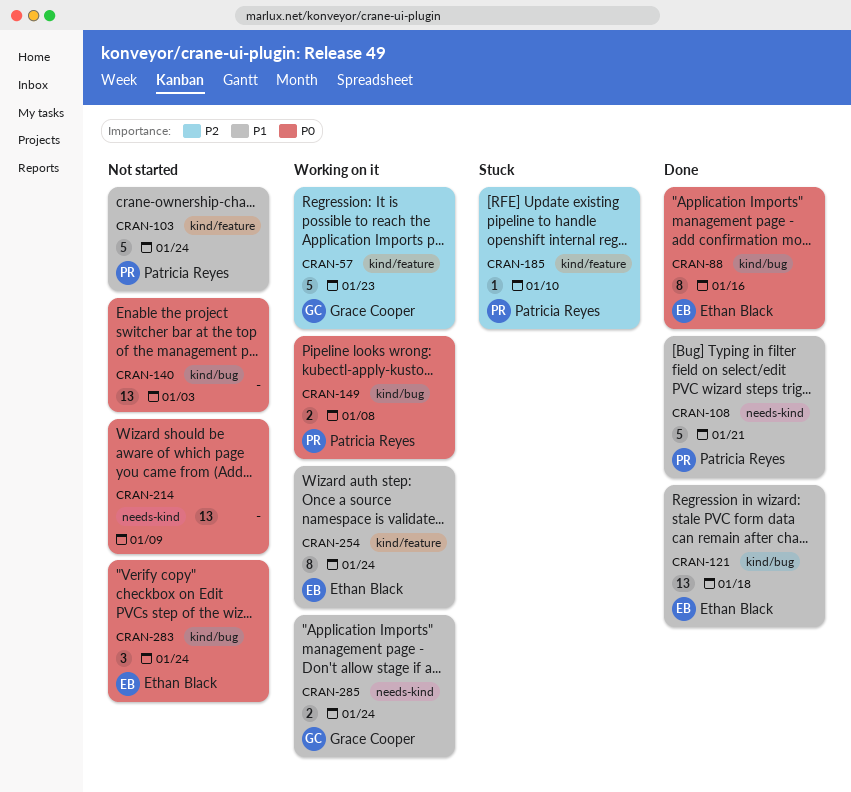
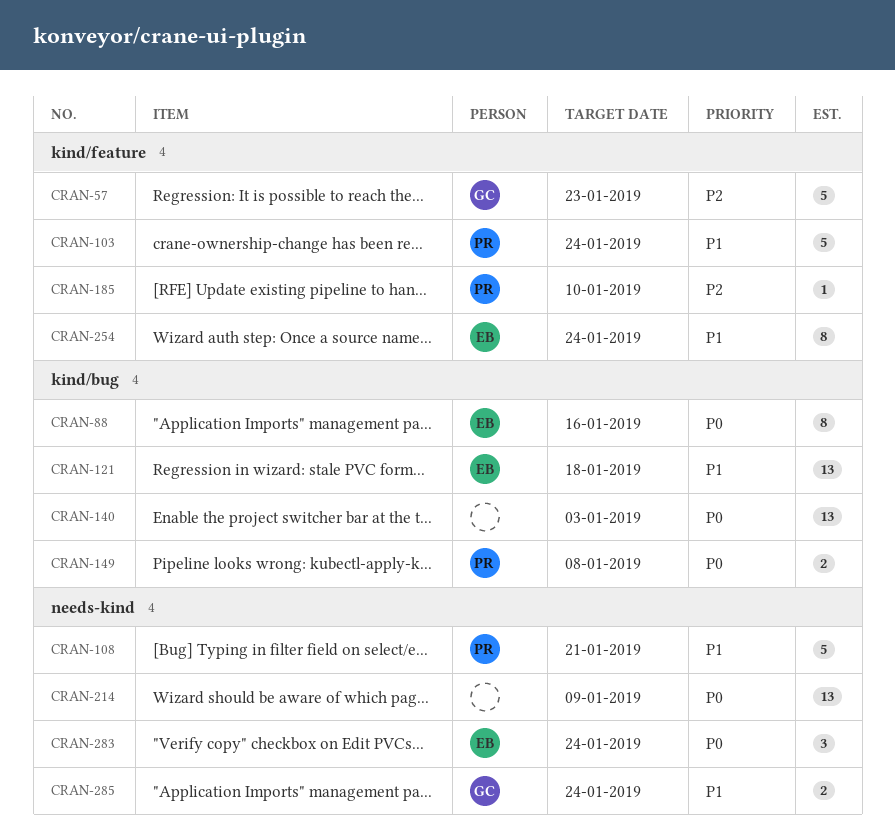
CRAN-283, label: kind/bug -> needs-kind

